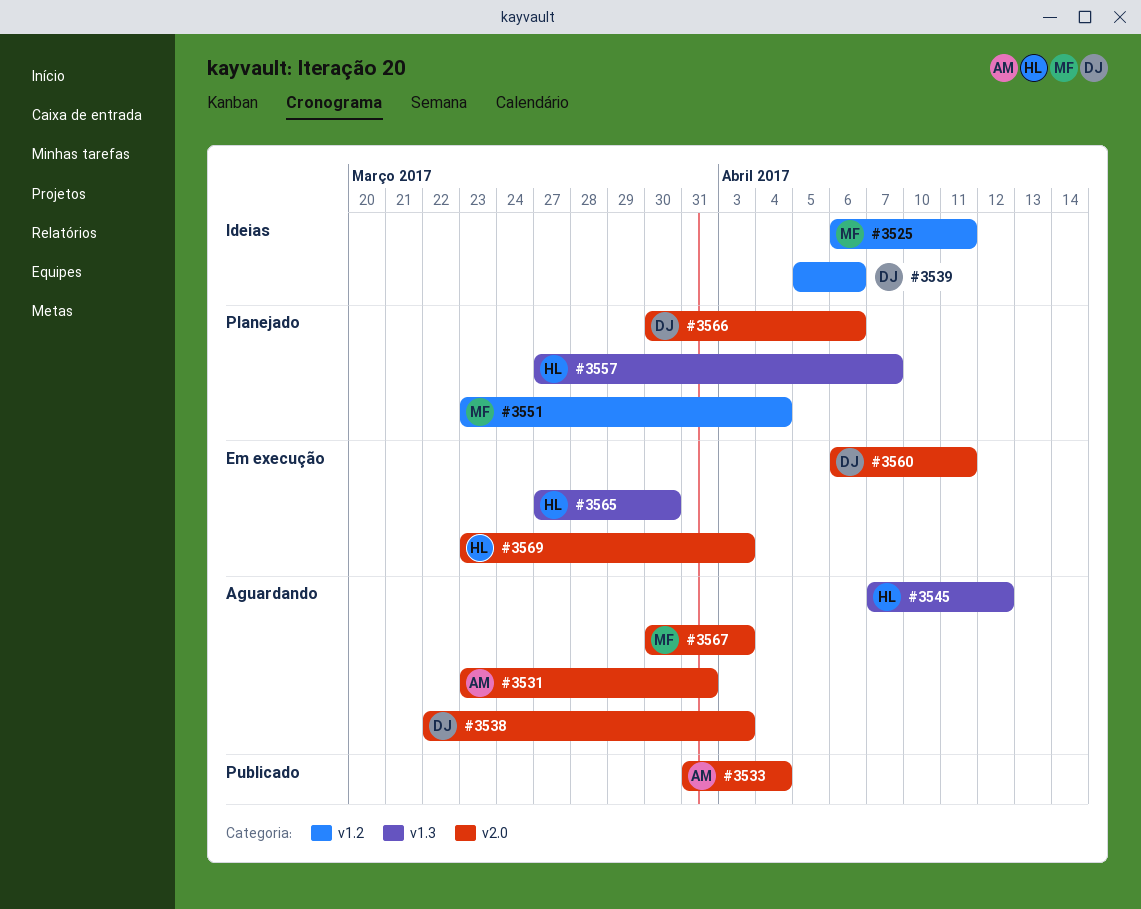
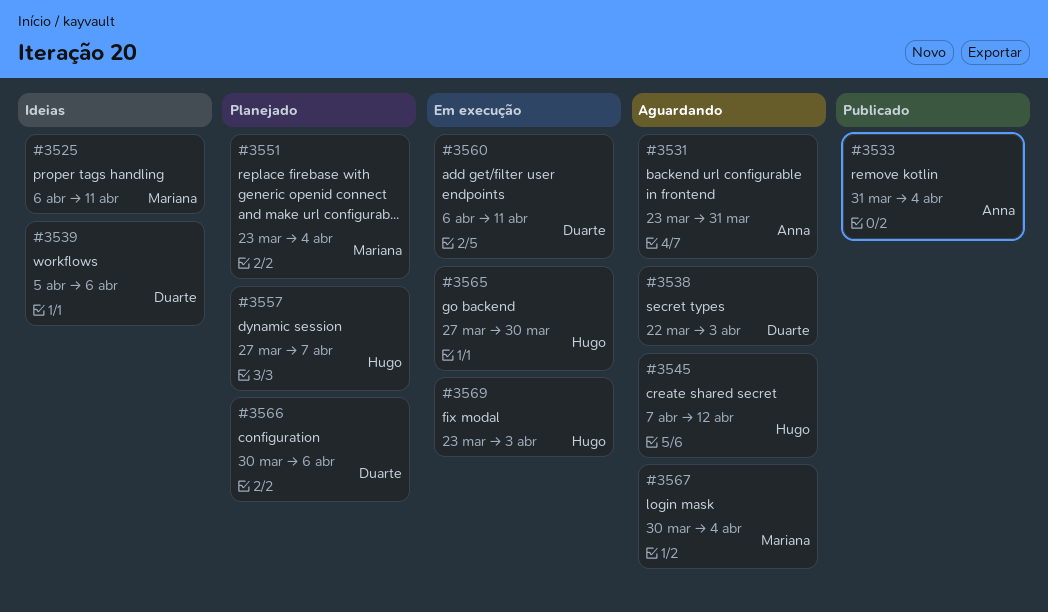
#3567, due: Apr 3 -> Apr 4

